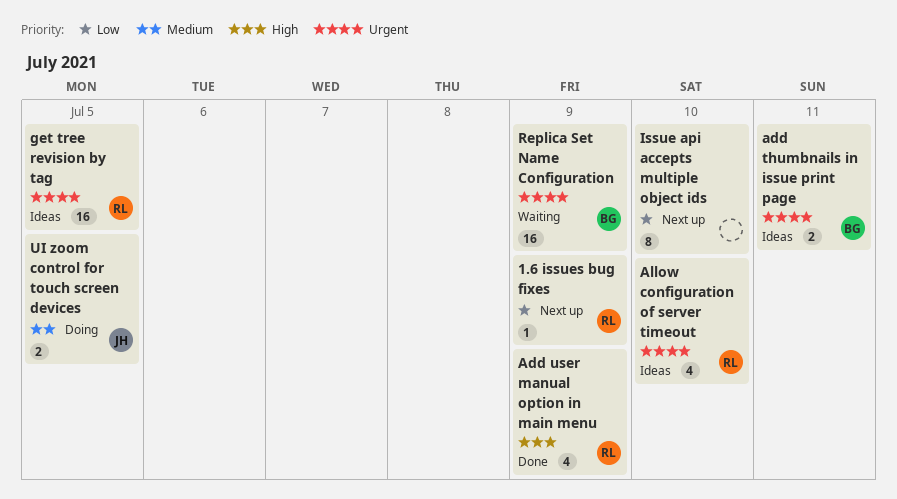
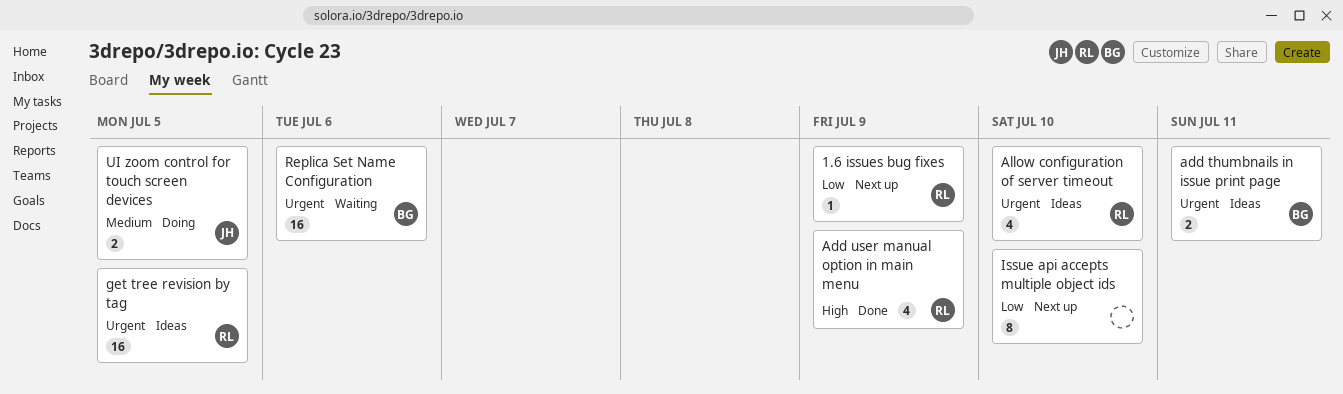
Replica Set Name Configuration, due: Jul 9 -> Jul 6

